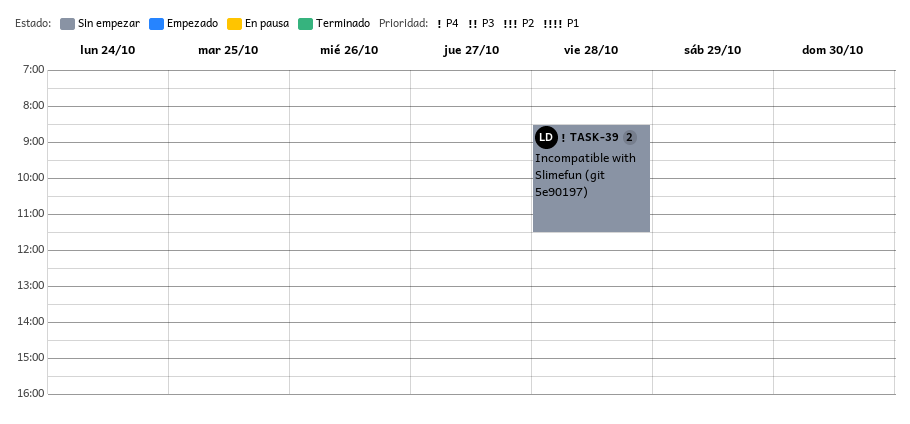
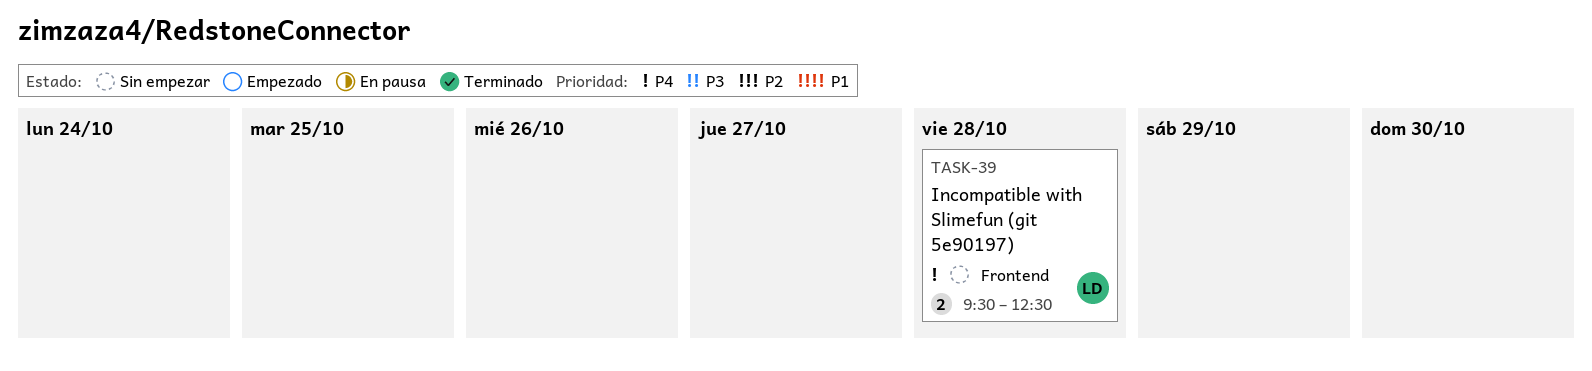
TASK-39, begins: 08:30 -> 09:30
TASK-39, ends: 11:30 -> 12:30

